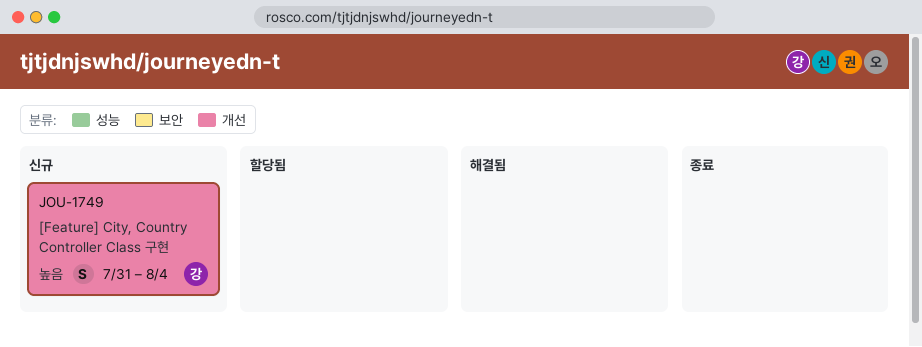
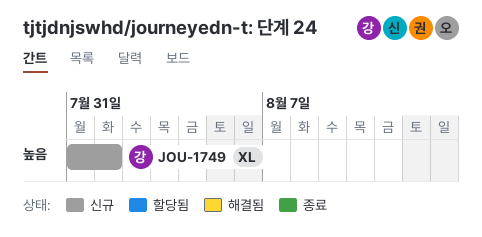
JOU-1749, estimate: S -> XL
JOU-1749, due: Aug 4 -> Aug 1

